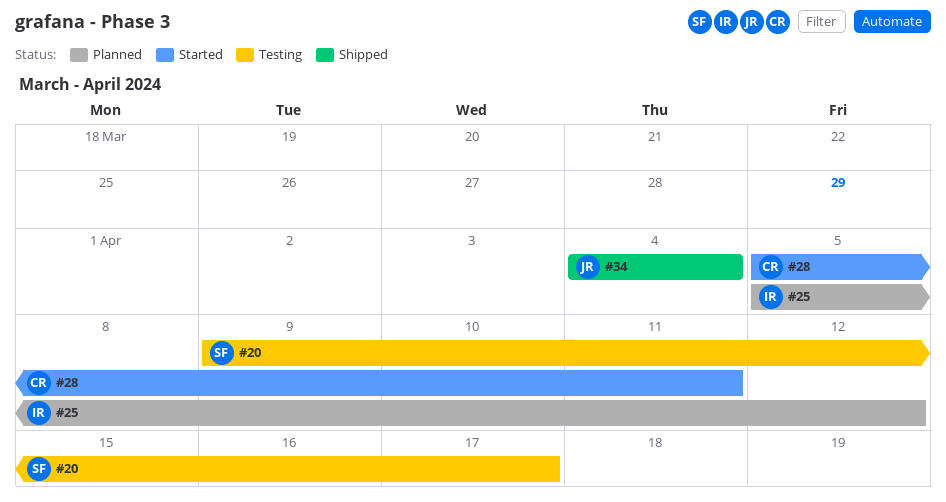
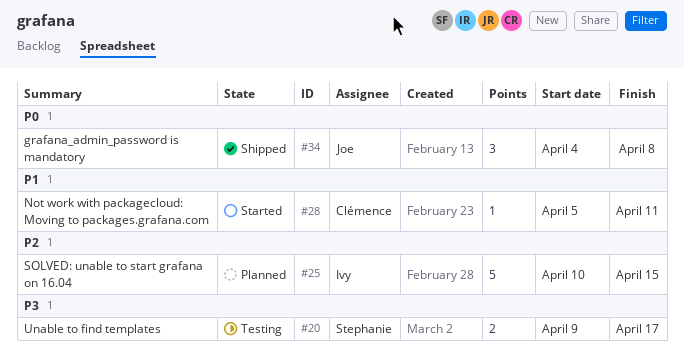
#25, start: Apr 5 -> Apr 10
#25, due: Apr 12 -> Apr 15
#34, due: Apr 4 -> Apr 8

